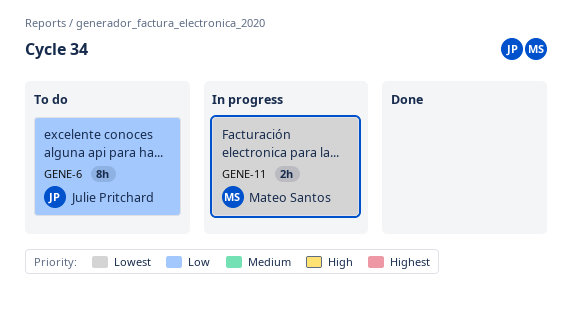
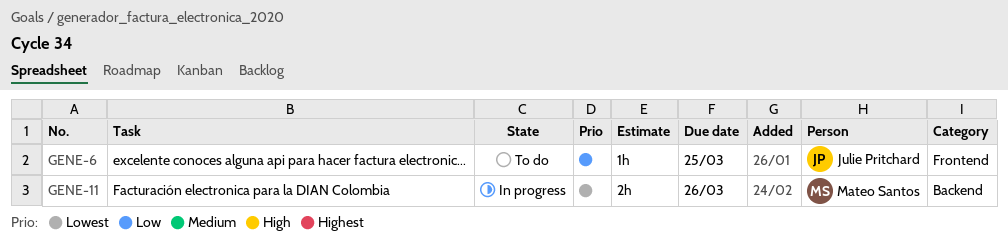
GENE-6, estimate: 8h -> 1h

